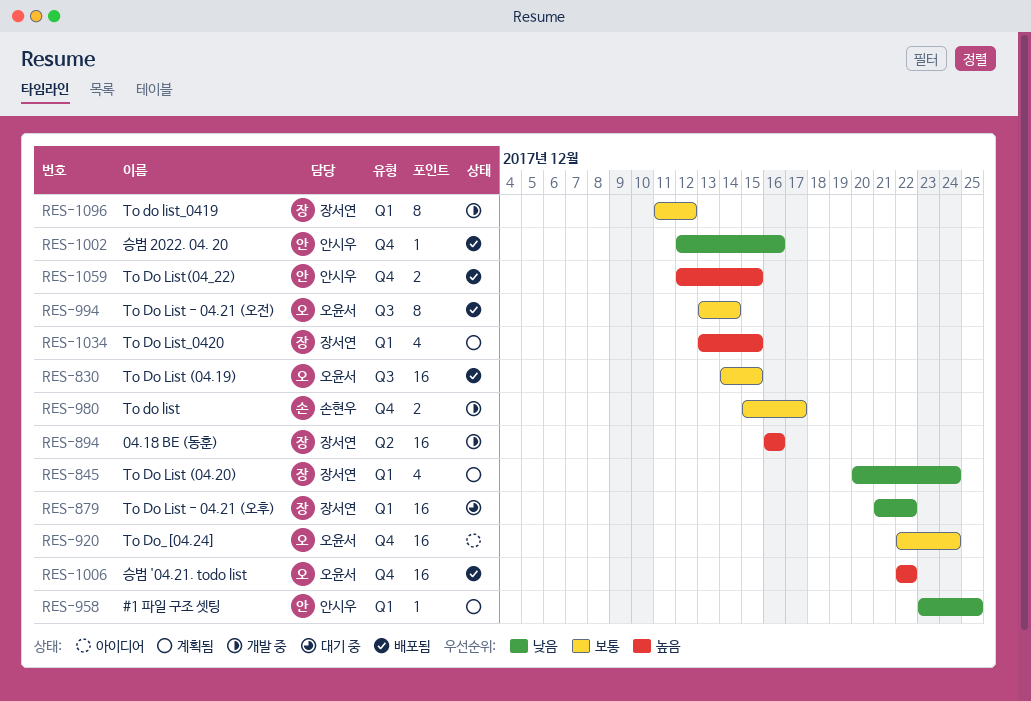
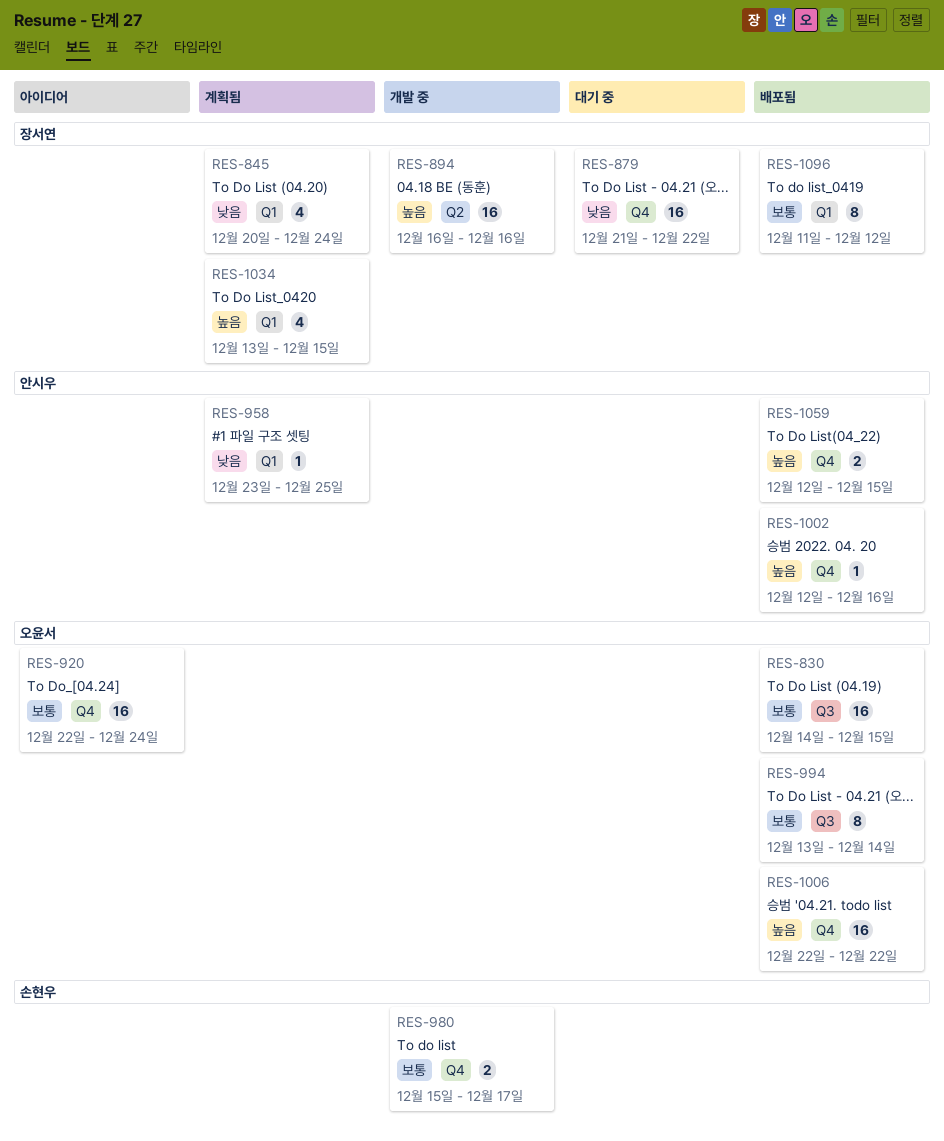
RES-879, label: Q1 -> Q4
RES-1002, priority: 낮음 -> 높음
RES-1096, status: 개발 중 -> 배포됨

